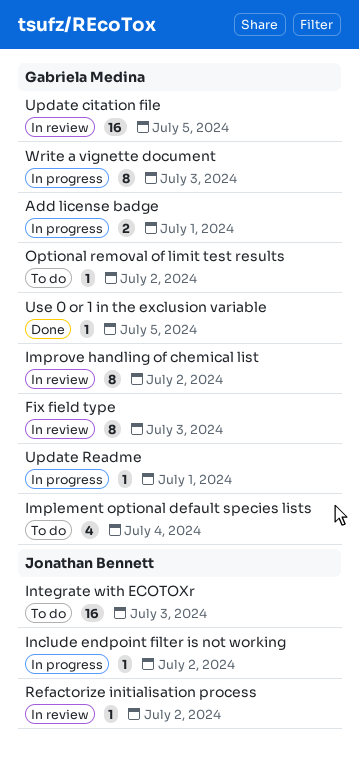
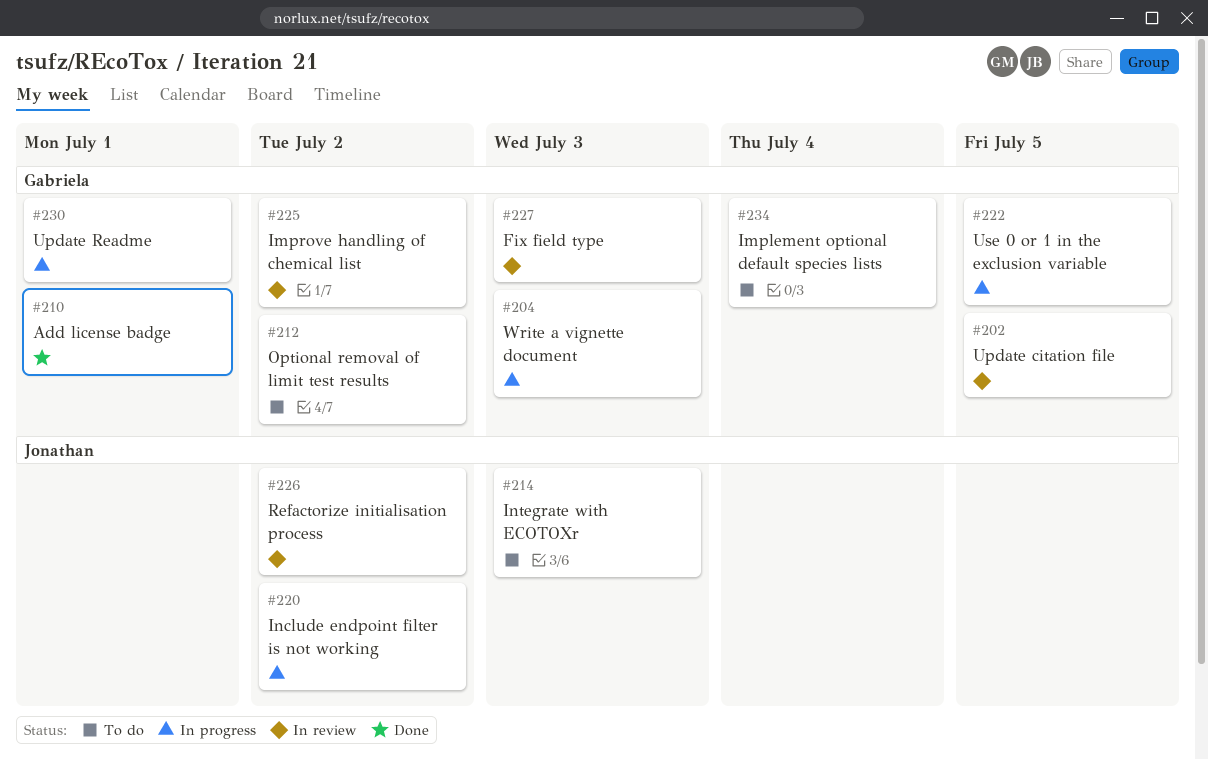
Add license badge, status: In progress -> Done
Use 0 or 1 in the exclusion variable, status: Done -> In progress

